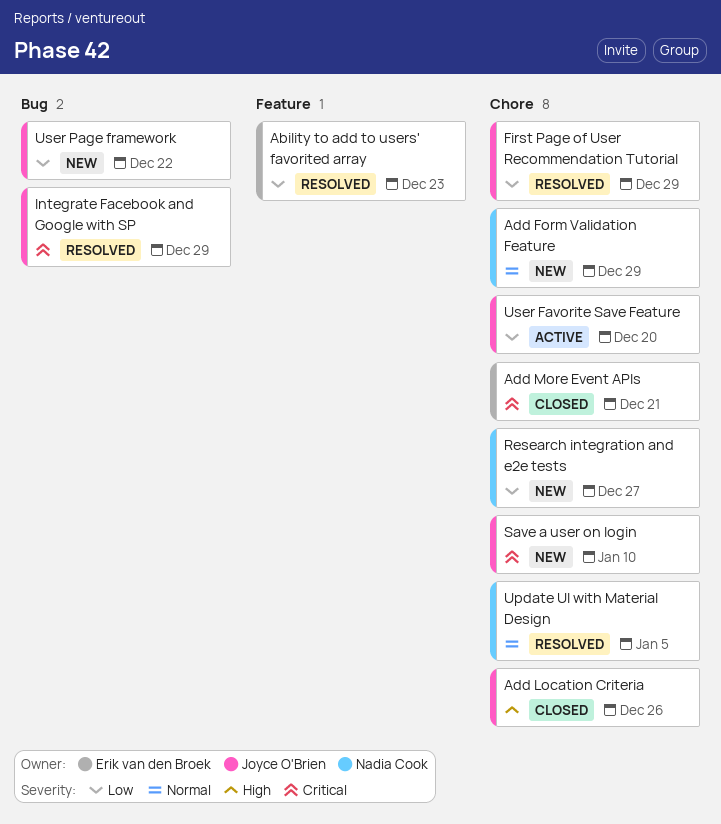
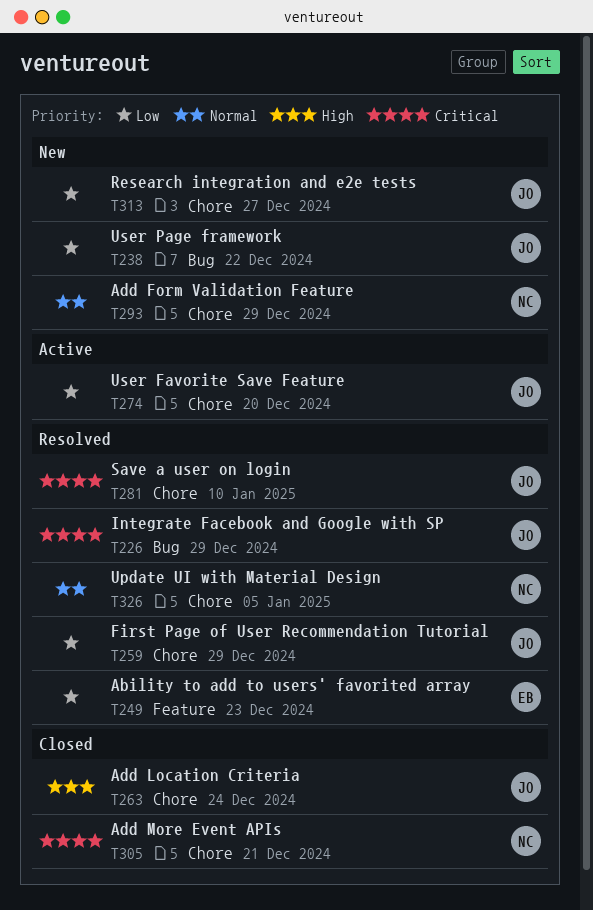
Add Location Criteria, due: Dec 26 -> Dec 24
Add More Event APIs, owner: Erik van den Broek -> Nadia Cook
Research integration and e2e tests, owner: Nadia Cook -> Joyce O'Brien
Save a user on login, status: New -> Resolved

